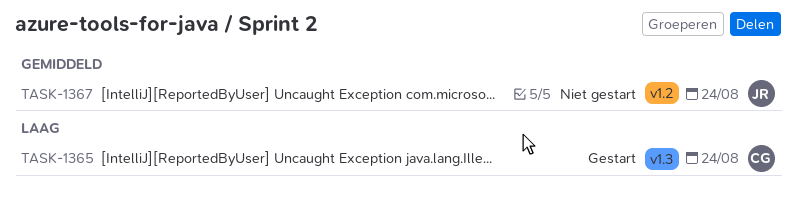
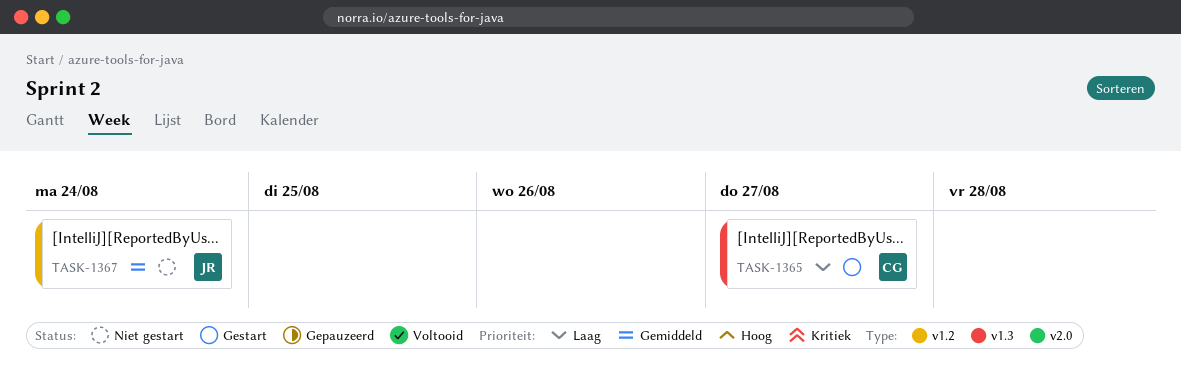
TASK-1365, due: Aug 24 -> Aug 27

